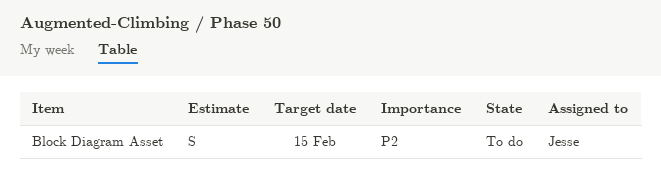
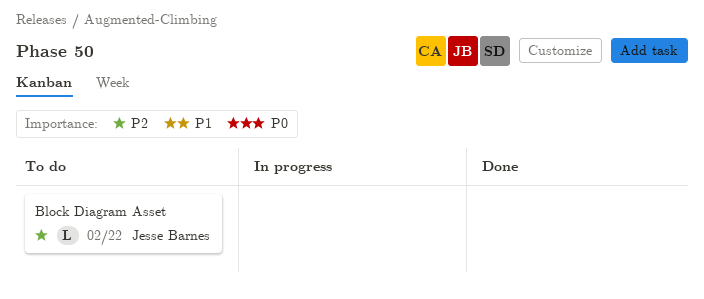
Block Diagram Asset, estimate: S -> L
Block Diagram Asset, due: Feb 15 -> Feb 22

